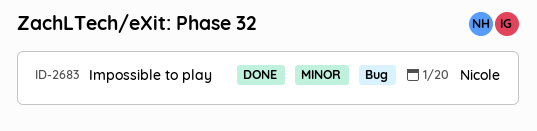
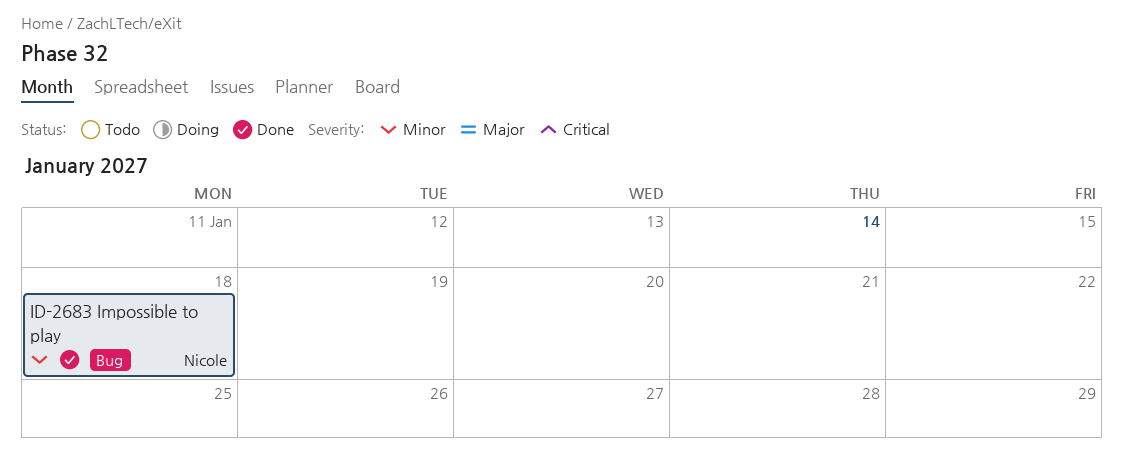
ID-2683, due: Jan 20 -> Jan 18

